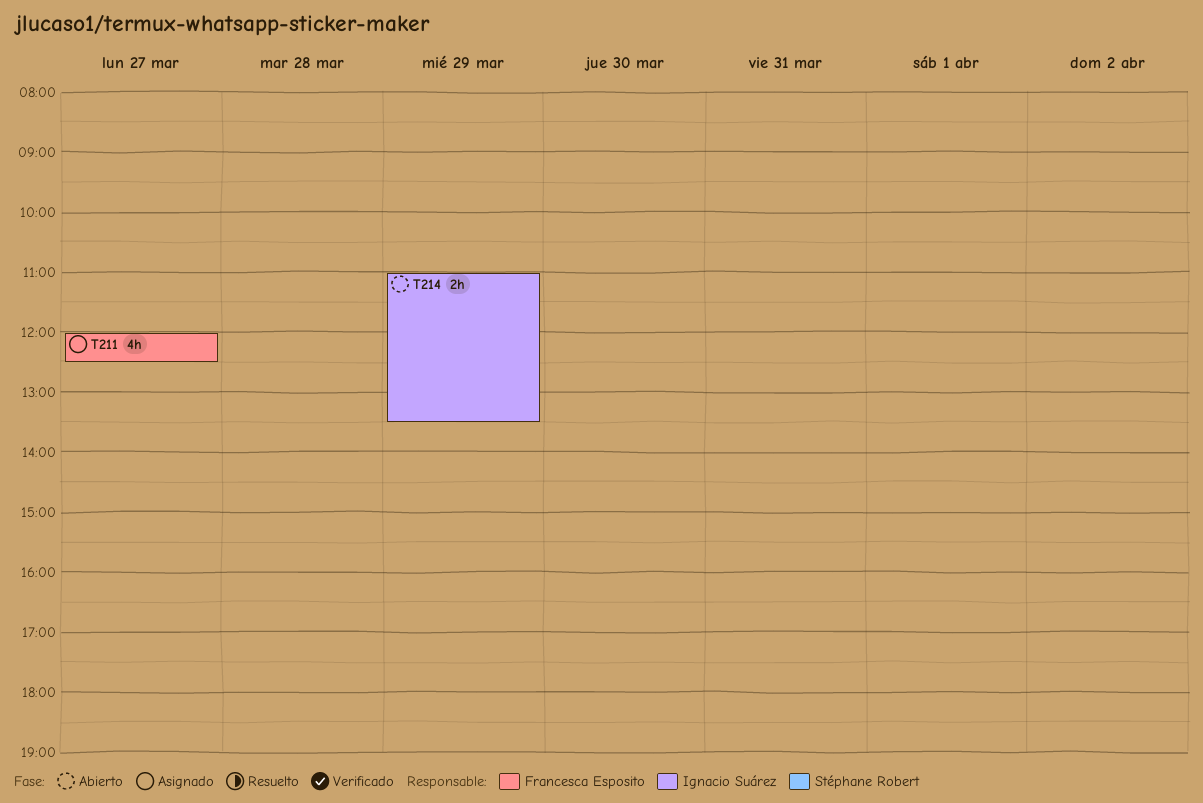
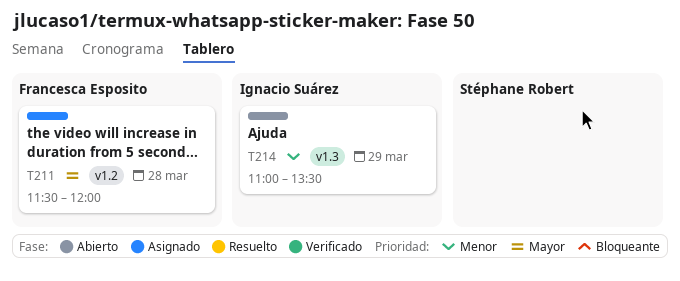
T211, day: Mar 27 -> Mar 28
T211, begins: 12:00 -> 11:30
T211, ends: 12:30 -> 12:00

